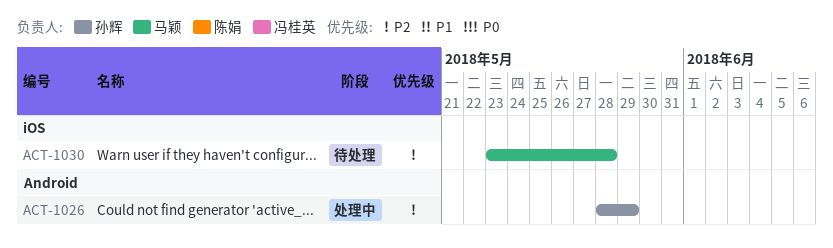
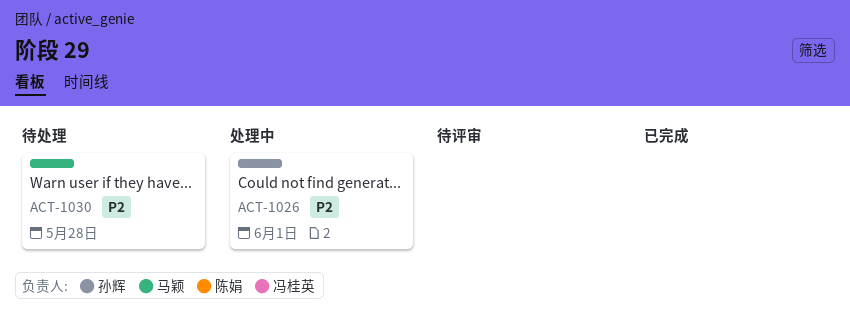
ACT-1026, due: May 29 -> Jun 1

